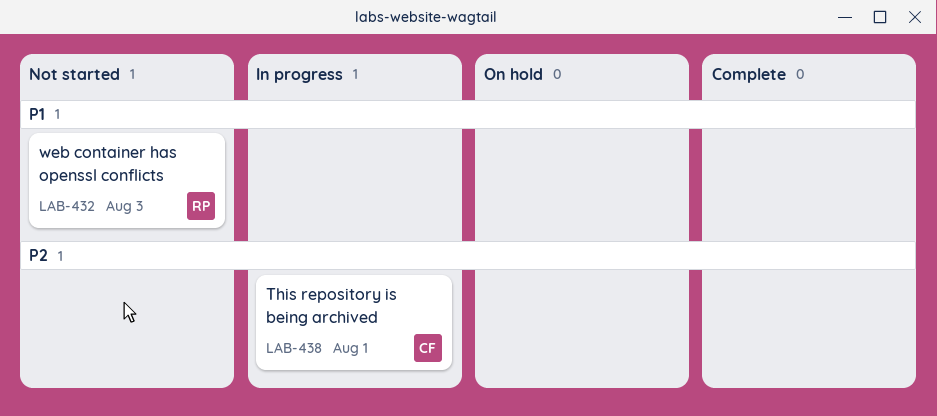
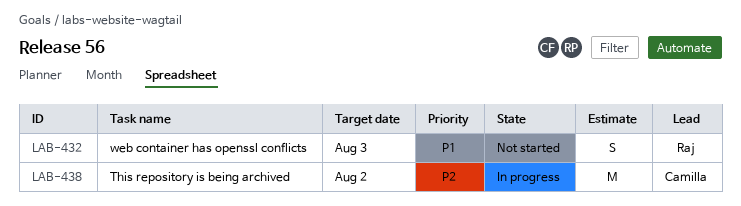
LAB-438, due: Aug 1 -> Aug 2

